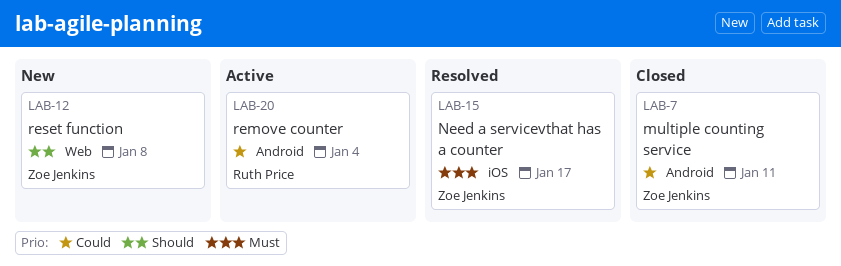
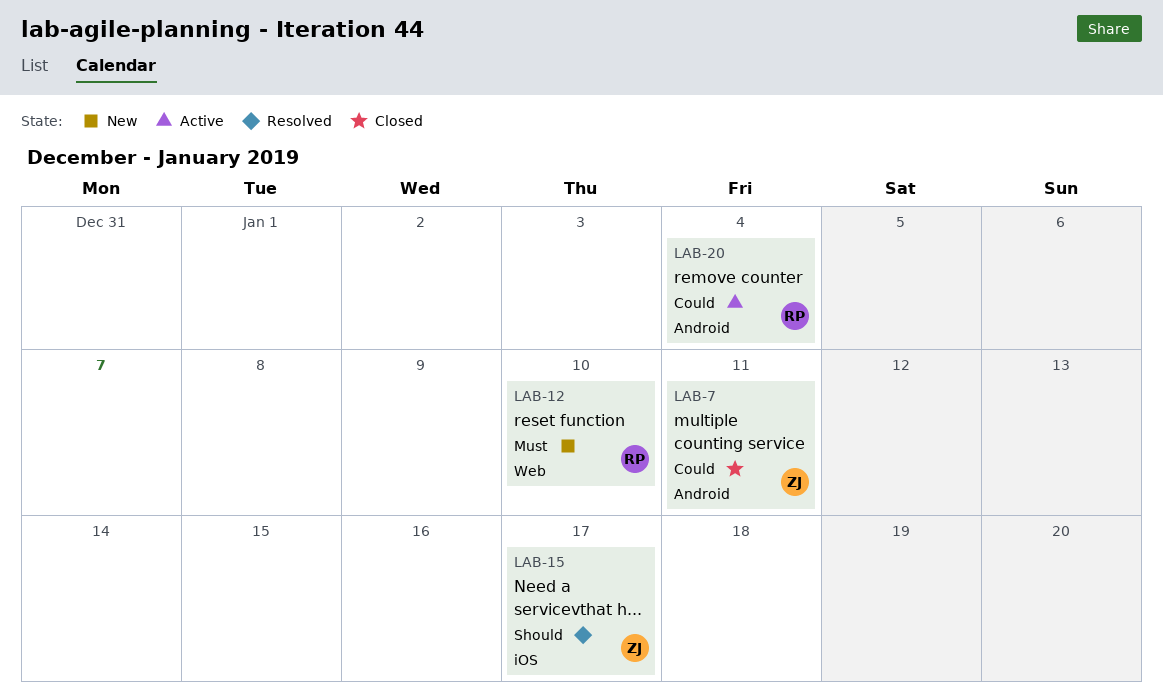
LAB-12, owner: Zoe Jenkins -> Ruth Price
LAB-12, priority: Should -> Must
LAB-12, due: Jan 8 -> Jan 10
LAB-15, priority: Must -> Should

